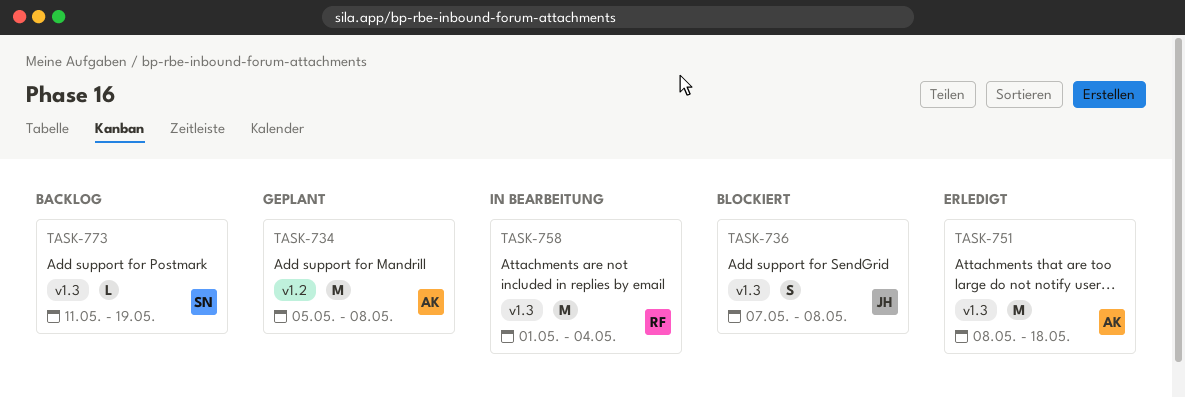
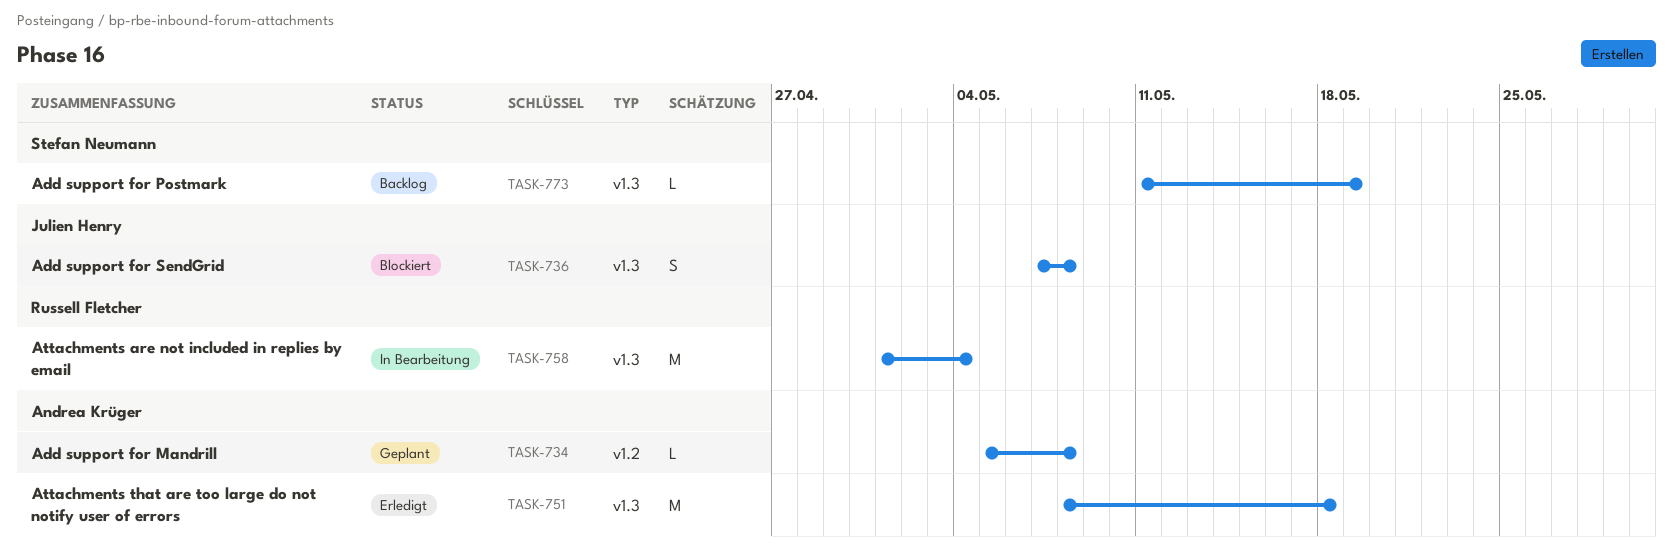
TASK-734, estimate: M -> L

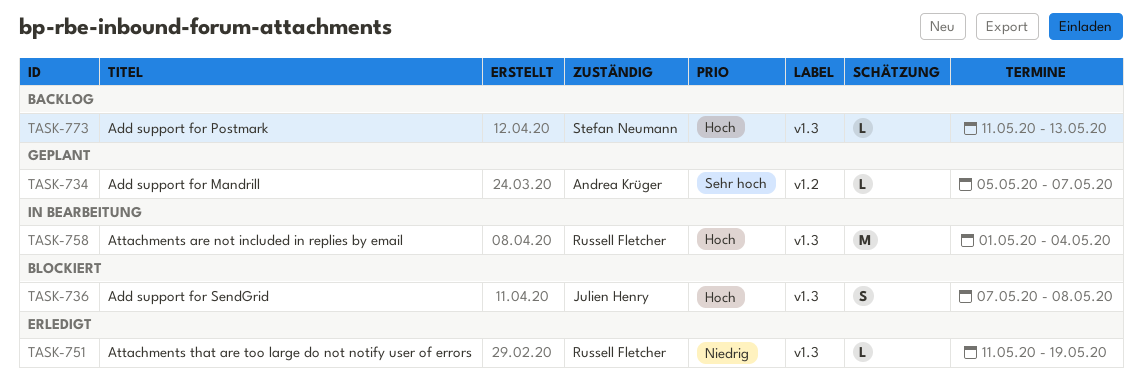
TASK-734, due: May 8 -> May 7
TASK-751, owner: Andrea Krüger -> Russell Fletcher
TASK-751, estimate: M -> L
TASK-751, start: May 8 -> May 11
TASK-751, due: May 18 -> May 19
TASK-773, due: May 19 -> May 13

